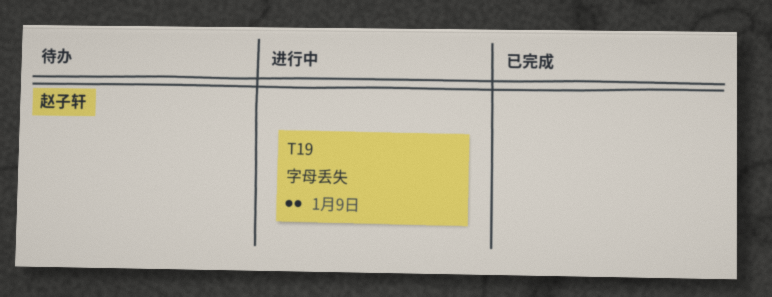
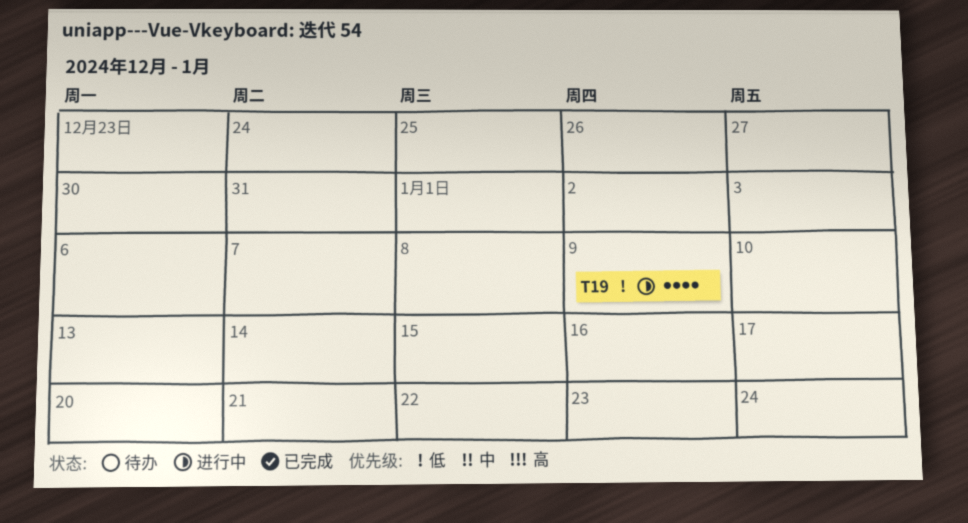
T19, estimate: 2 -> 4

